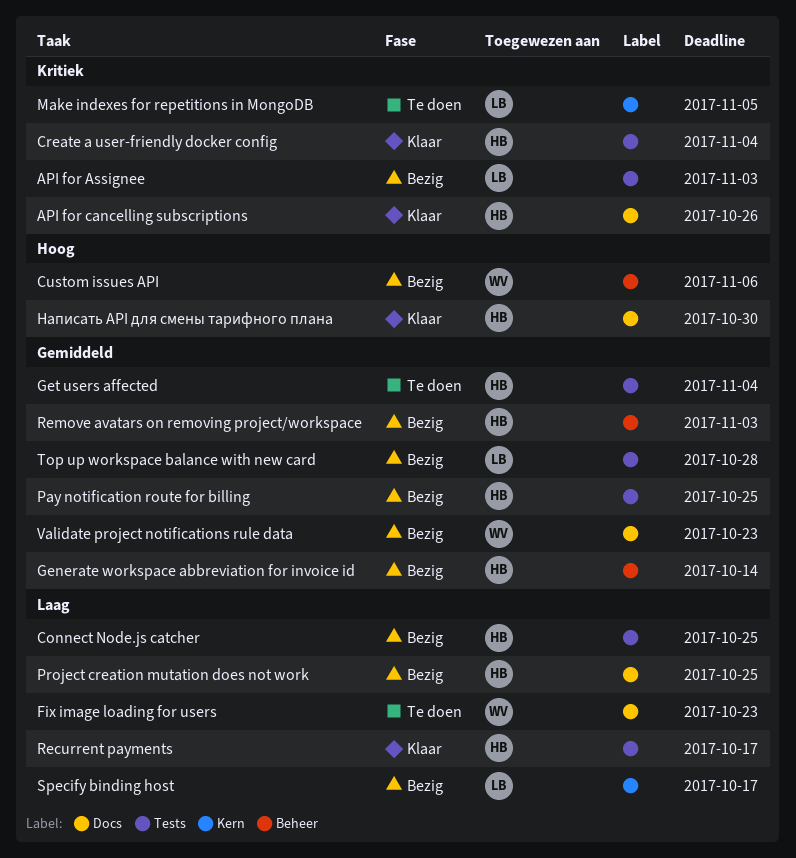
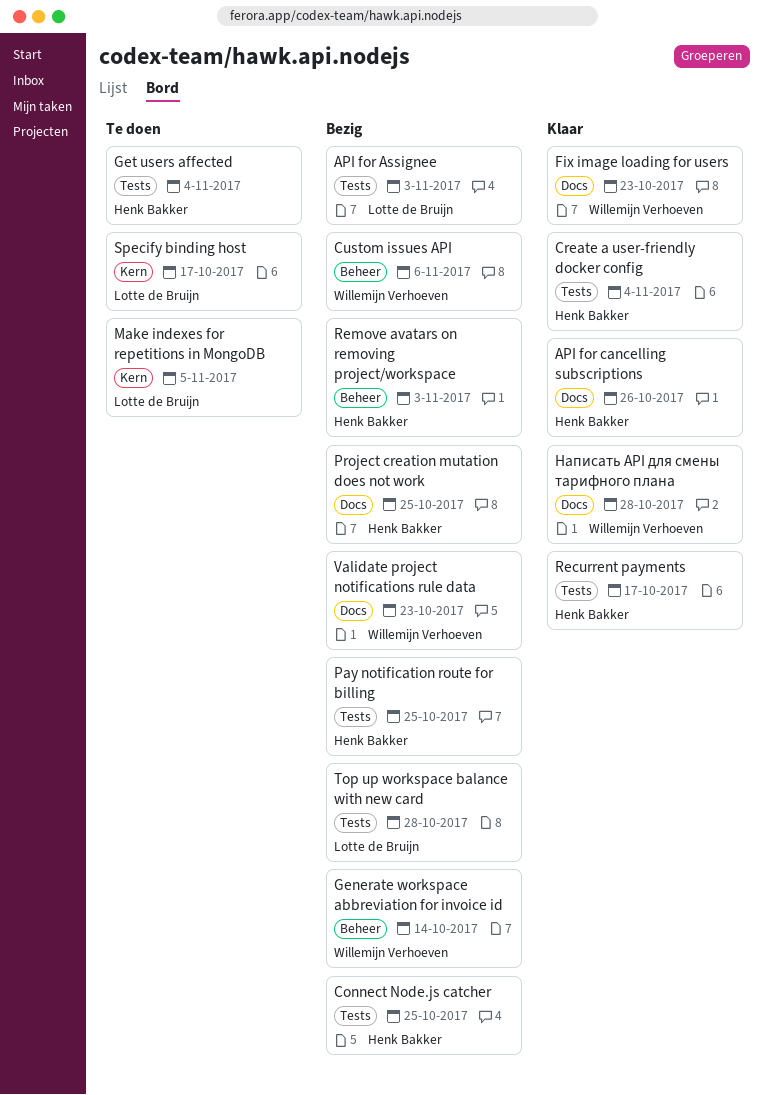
Fix image loading for users, status: Te doen -> Klaar
Generate workspace abbreviation for invoice id, owner: Henk Bakker -> Willemijn Verhoeven
Specify binding host, status: Bezig -> Te doen
Написать API для смены тарифного плана, owner: Henk Bakker -> Willemijn Verhoeven
Написать API для смены тарифного плана, due: Oct 30 -> Oct 28

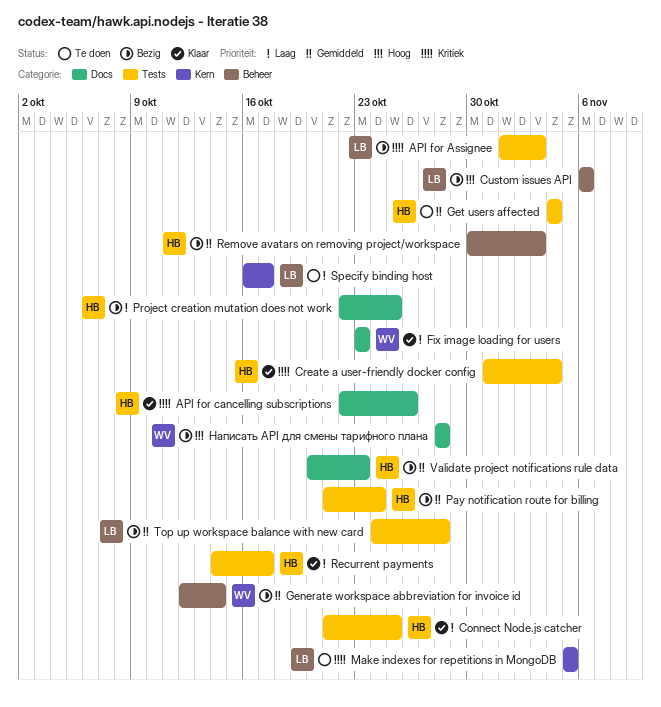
Connect Node.js catcher, status: Bezig -> Klaar
Custom issues API, owner: Willemijn Verhoeven -> Lotte de Bruijn
Pay notification route for billing, due: Oct 25 -> Oct 24
Validate project notifications rule data, owner: Willemijn Verhoeven -> Henk Bakker
Написать API для смены тарифного плана, status: Klaar -> Bezig

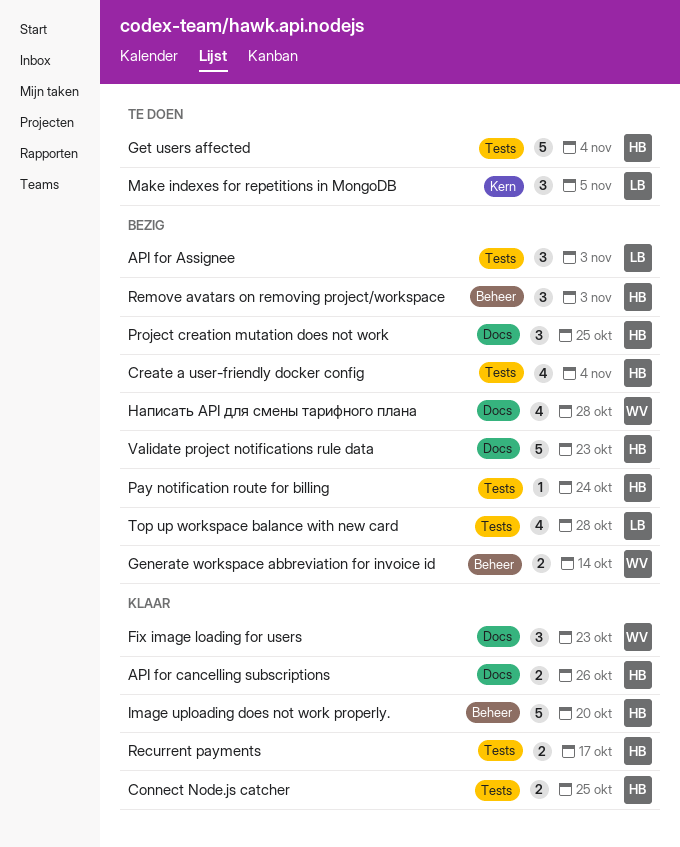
Create a user-friendly docker config, status: Klaar -> Bezig
Custom issues API: present -> none
Image uploading does not work properly.: none -> present
Specify binding host: present -> none

